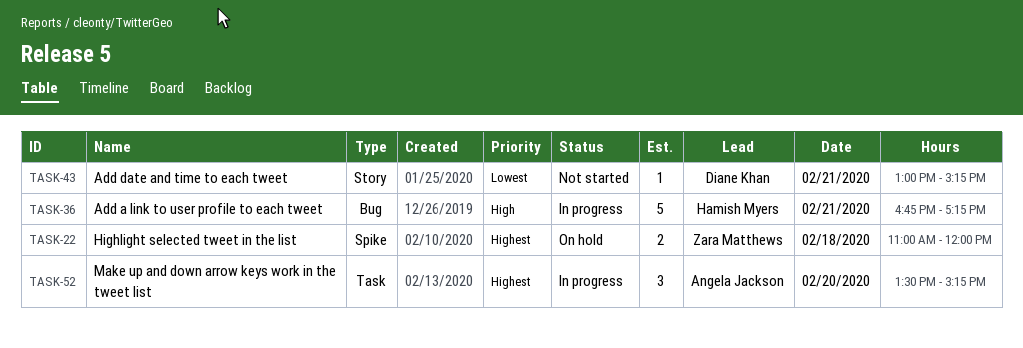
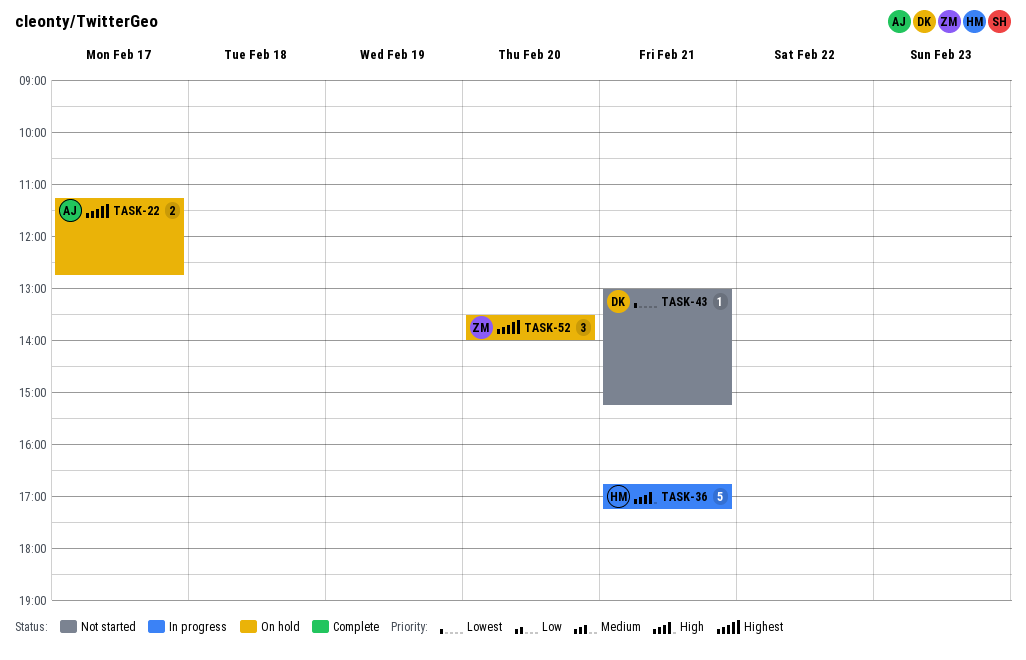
TASK-22, owner: Zara Matthews -> Angela Jackson
TASK-22, day: Feb 18 -> Feb 17
TASK-22, begins: 11:00 -> 11:15
TASK-22, ends: 12:00 -> 12:45
TASK-52, status: In progress -> On hold
TASK-52, owner: Angela Jackson -> Zara Matthews
TASK-52, ends: 15:15 -> 14:00

